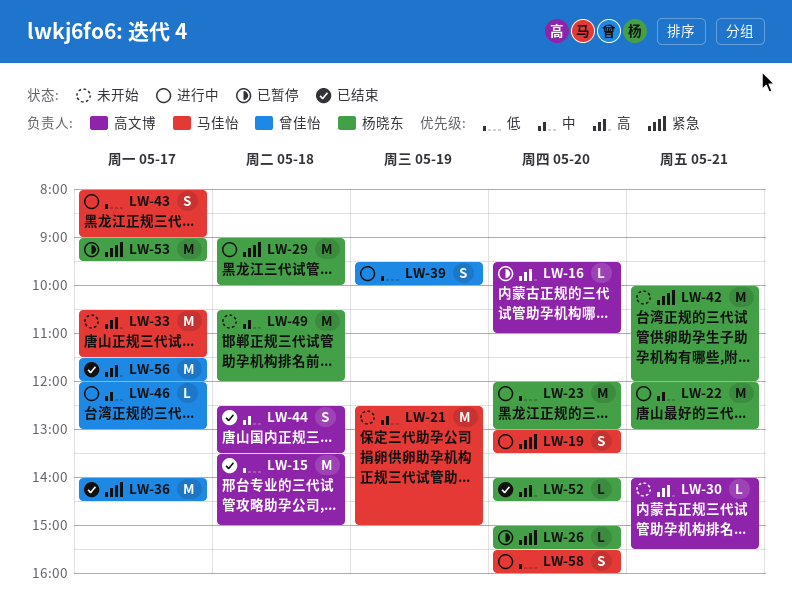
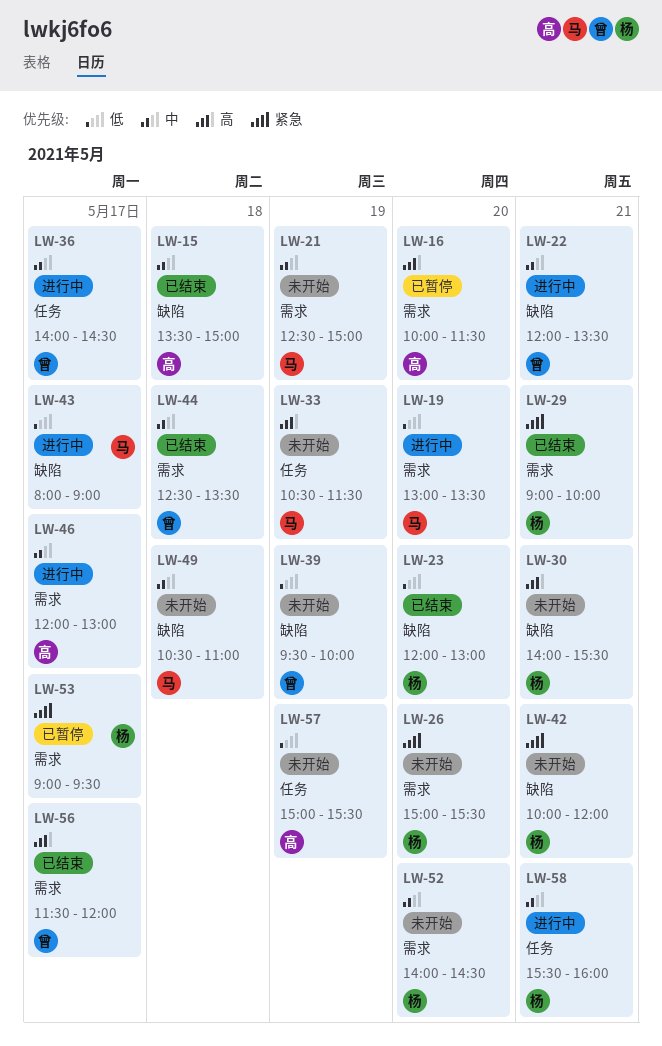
LW-15, priority: 低 -> 中
LW-16, begins: 09:30 -> 10:00
LW-16, ends: 11:00 -> 11:30
LW-19, priority: 紧急 -> 低
LW-22, owner: 杨晓东 -> 曾佳怡
LW-22, ends: 13:00 -> 13:30
LW-23, status: 进行中 -> 已结束
LW-26, status: 已暂停 -> 未开始
LW-29, status: 进行中 -> 已结束
LW-29, day: May 18 -> May 21
LW-30, owner: 高文博 -> 杨晓东
LW-33, day: May 17 -> May 19
LW-36, status: 已结束 -> 进行中
LW-36, priority: 紧急 -> 中
LW-39, status: 进行中 -> 未开始
LW-44, owner: 高文博 -> 曾佳怡
LW-46, owner: 曾佳怡 -> 高文博
LW-49, owner: 杨晓东 -> 马佳怡
LW-49, ends: 12:00 -> 11:00
LW-52, status: 已结束 -> 未开始
LW-52, priority: 高 -> 中
LW-57: none -> present
LW-58, owner: 马佳怡 -> 杨晓东
LW-58, priority: 低 -> 中
LW-58, day: May 20 -> May 21

